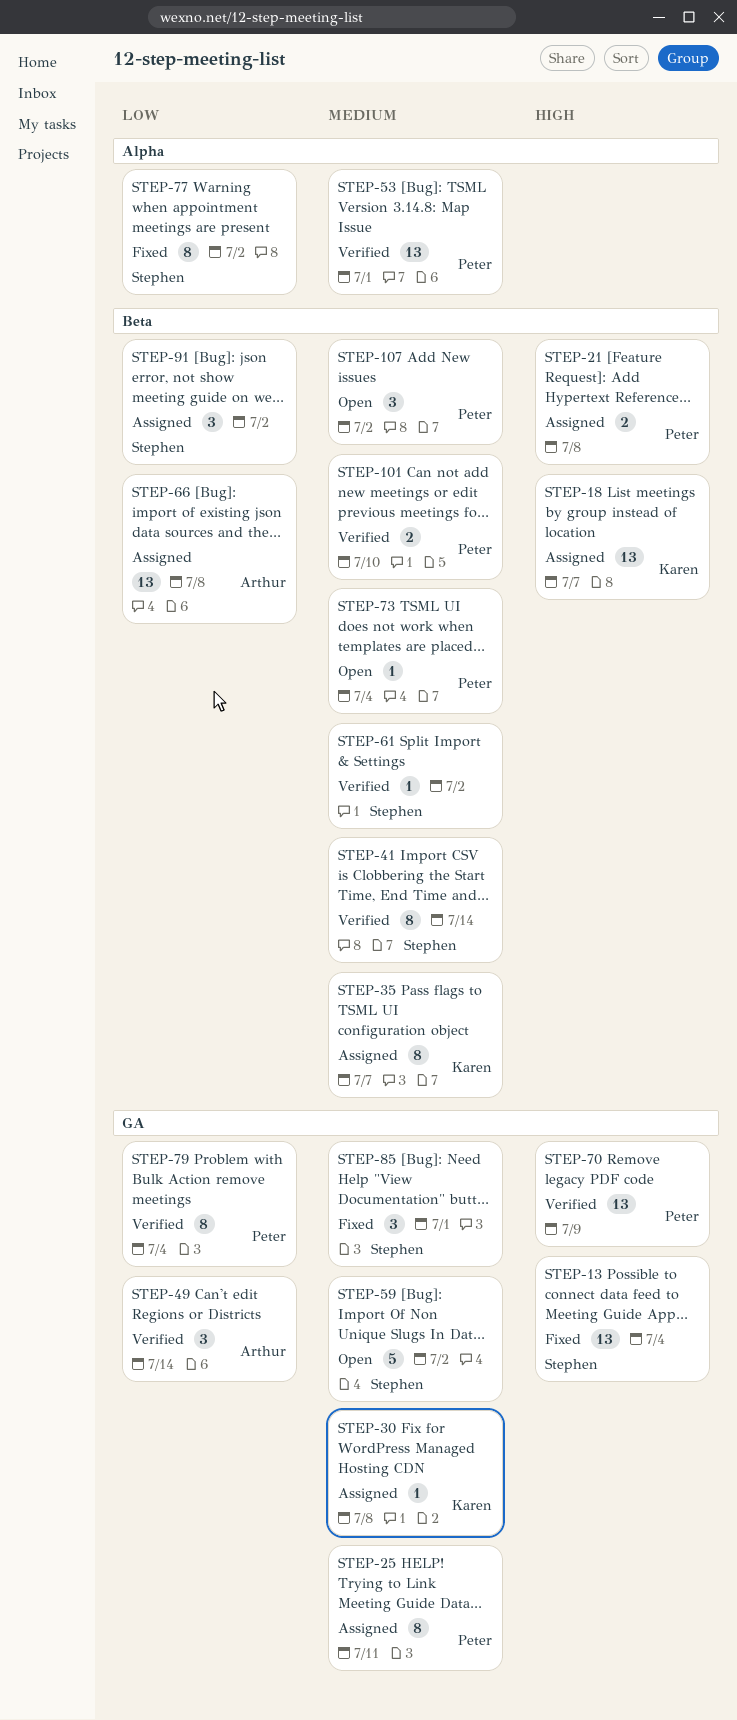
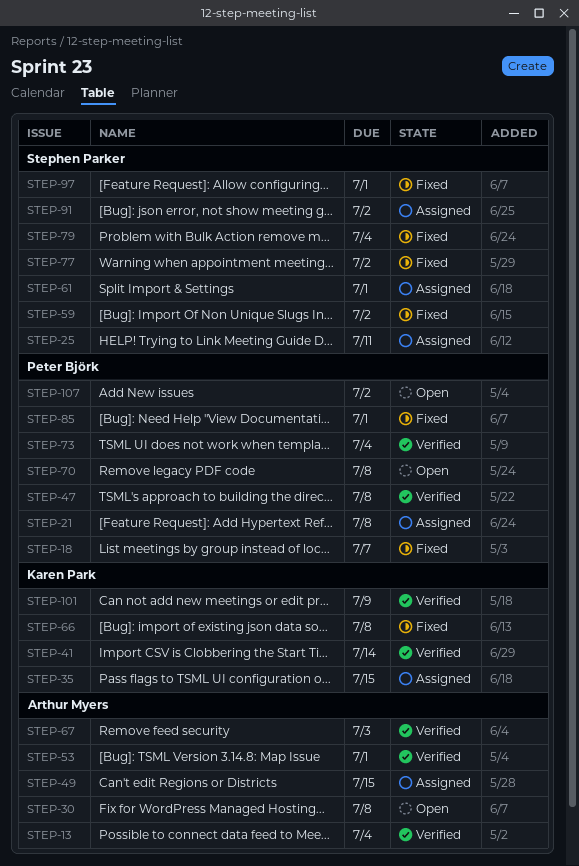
STEP-13, status: Fixed -> Verified
STEP-13, owner: Stephen Parker -> Arthur Myers
STEP-18, status: Assigned -> Fixed
STEP-18, owner: Karen Park -> Peter Björk
STEP-25, owner: Peter Björk -> Stephen Parker
STEP-30, status: Assigned -> Open
STEP-30, owner: Karen Park -> Arthur Myers
STEP-35, due: Jul 7 -> Jul 15
STEP-41, owner: Stephen Parker -> Karen Park
STEP-47: none -> present
STEP-49, status: Verified -> Assigned
STEP-49, due: Jul 14 -> Jul 15
STEP-53, owner: Peter Björk -> Arthur Myers
STEP-59, status: Open -> Fixed
STEP-61, status: Verified -> Assigned
STEP-61, due: Jul 2 -> Jul 1
STEP-66, status: Assigned -> Fixed
STEP-66, owner: Arthur Myers -> Karen Park
STEP-67: none -> present
STEP-70, status: Verified -> Open
STEP-70, due: Jul 9 -> Jul 8
STEP-73, status: Open -> Verified
STEP-79, status: Verified -> Fixed
STEP-79, owner: Peter Björk -> Stephen Parker
STEP-85, owner: Stephen Parker -> Peter Björk
STEP-97: none -> present
STEP-101, owner: Peter Björk -> Karen Park
STEP-101, due: Jul 10 -> Jul 9

